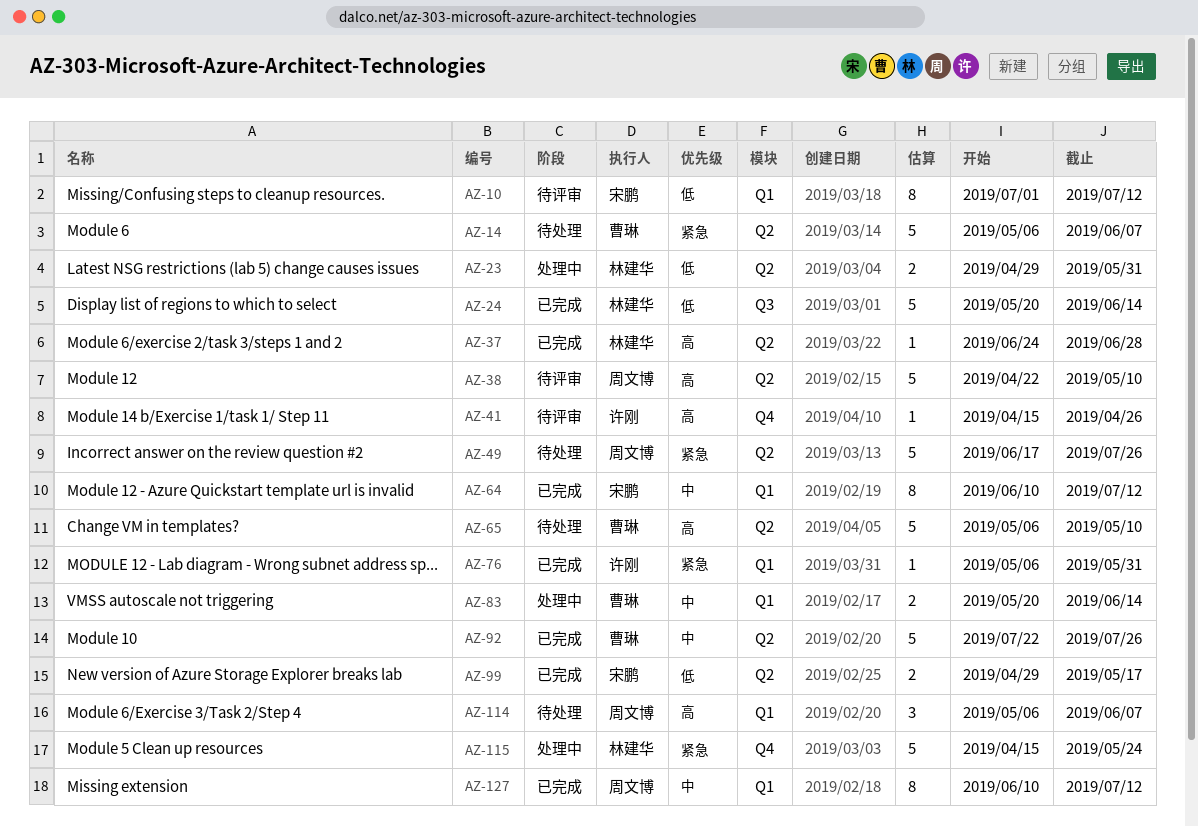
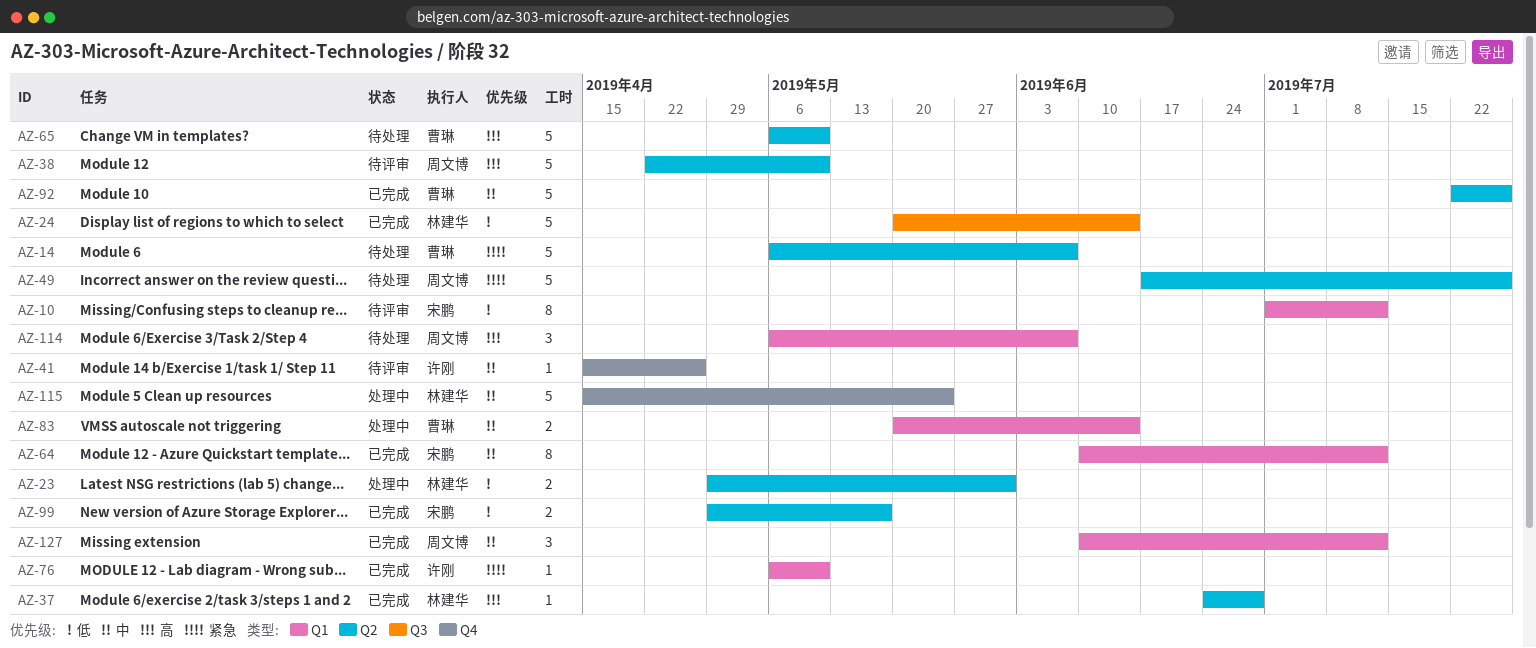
AZ-41, priority: 高 -> 中
AZ-76, due: May 31 -> May 10
AZ-115, priority: 紧急 -> 中
AZ-127, estimate: 8 -> 3

